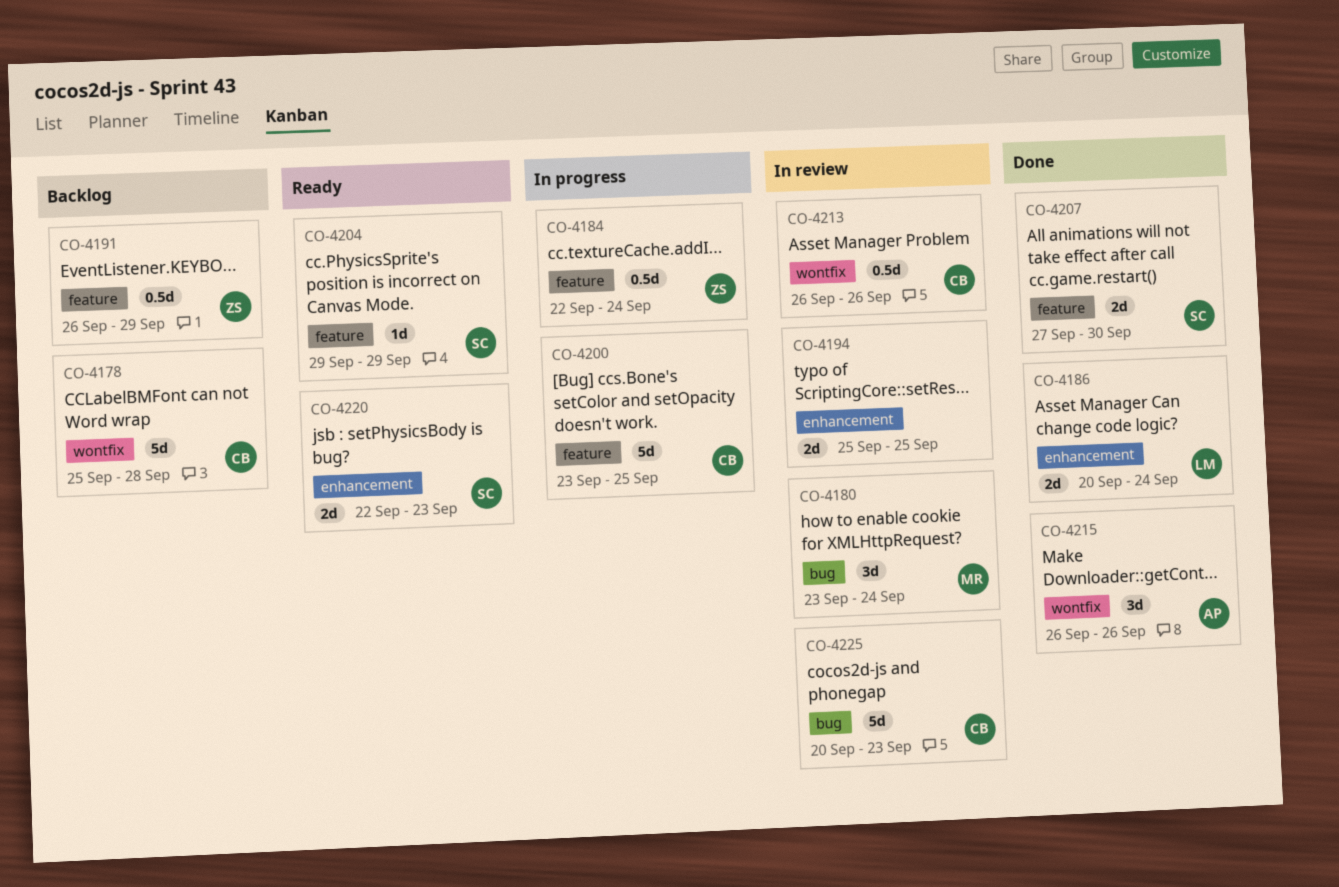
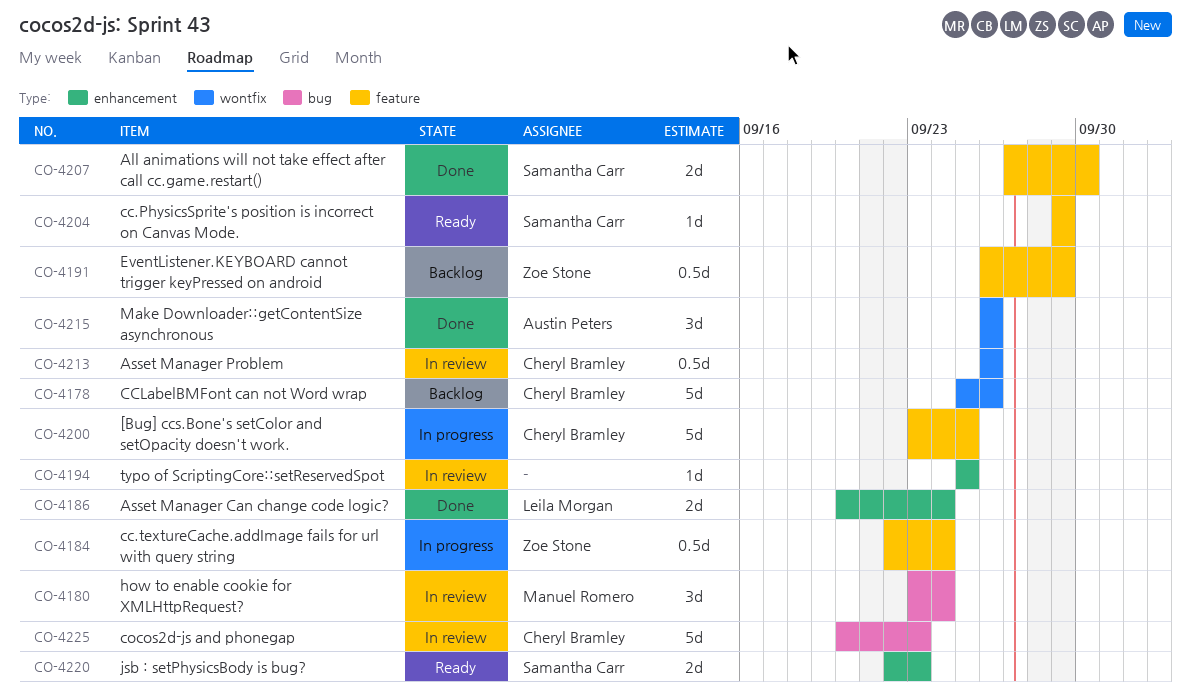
CO-4178, due: Sep 28 -> Sep 26
CO-4194, estimate: 2d -> 1d

